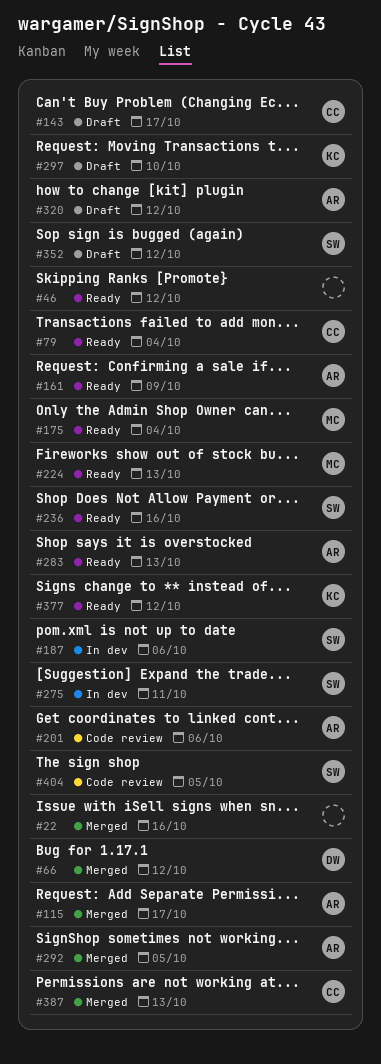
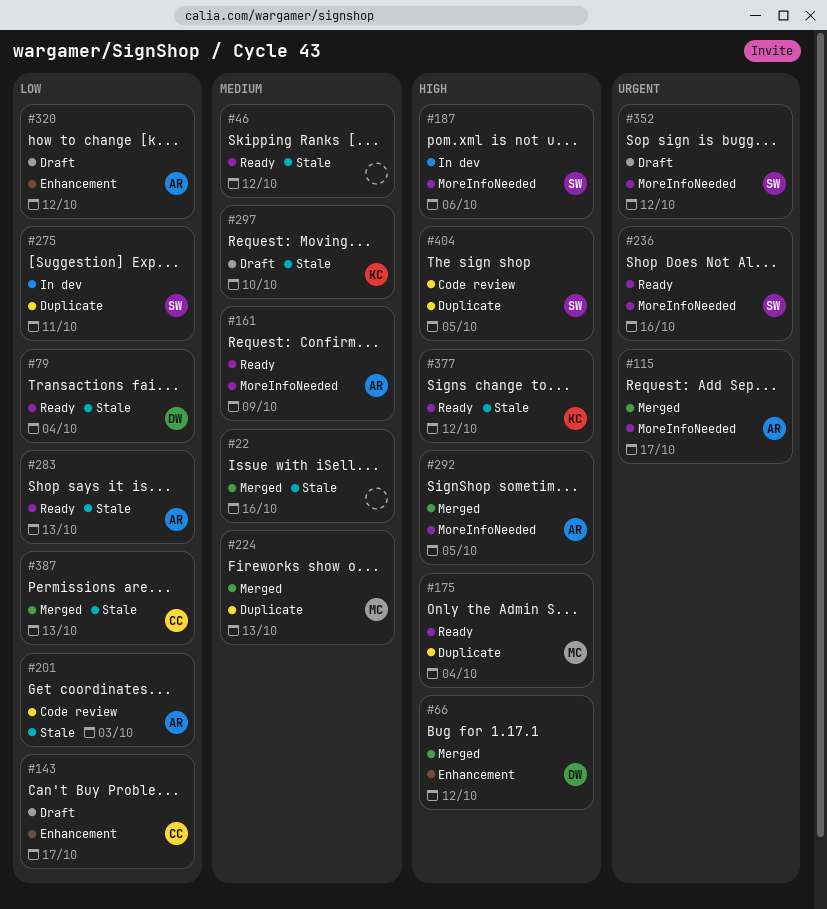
#79, owner: CC -> DW
#201, due: Oct 6 -> Oct 3
#224, status: Ready -> Merged

